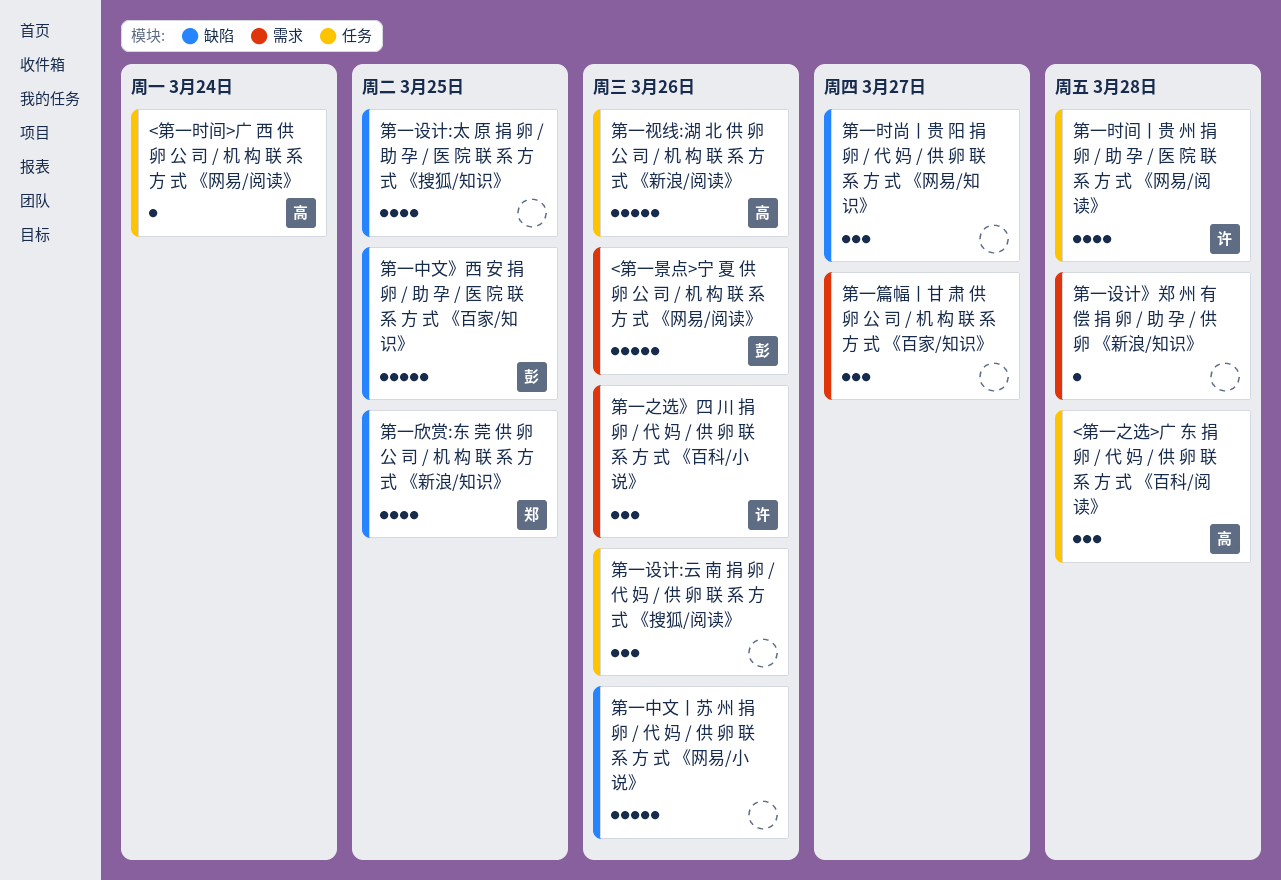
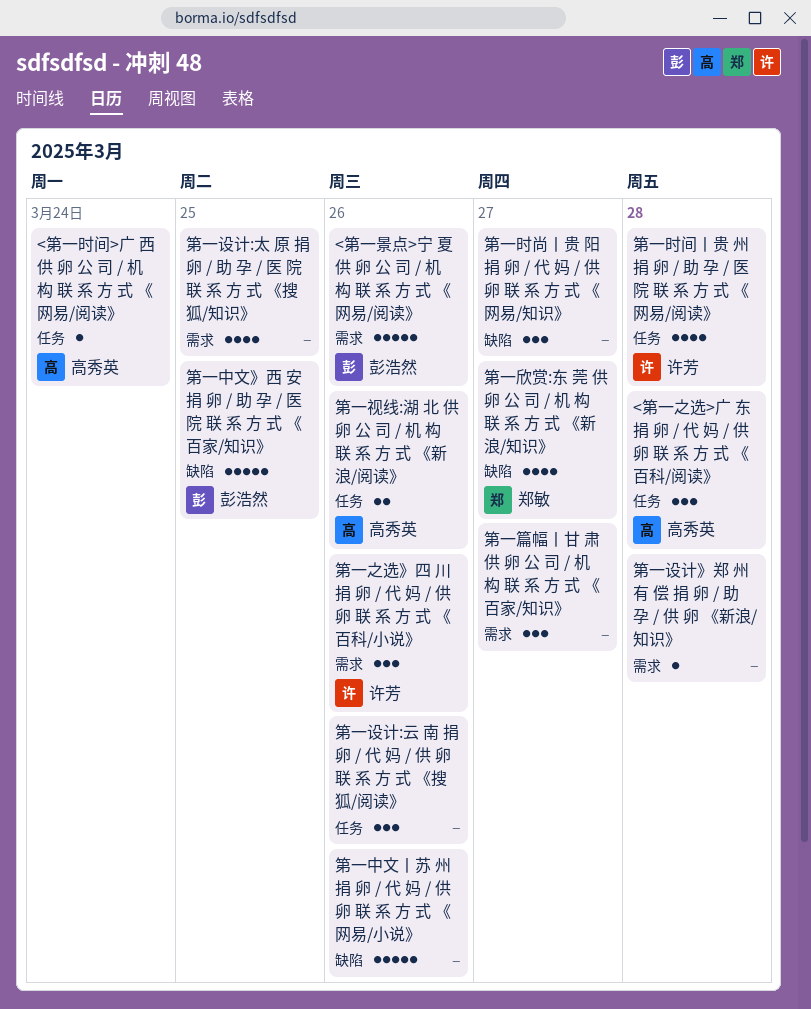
第一欣赏:东 莞 供 卵 公 司 / 机 构 联 系 方 式 《新浪/知识》, due: Mar 25 -> Mar 27
第一视线:湖 北 供 卵 公 司 / 机 构 联 系 方 式 《新浪/阅读》, estimate: 5 -> 2
第一设计:太 原 捐 卵 / 助 孕 / 医 院 联 系 方 式 《搜狐/知识》, label: 缺陷 -> 需求

